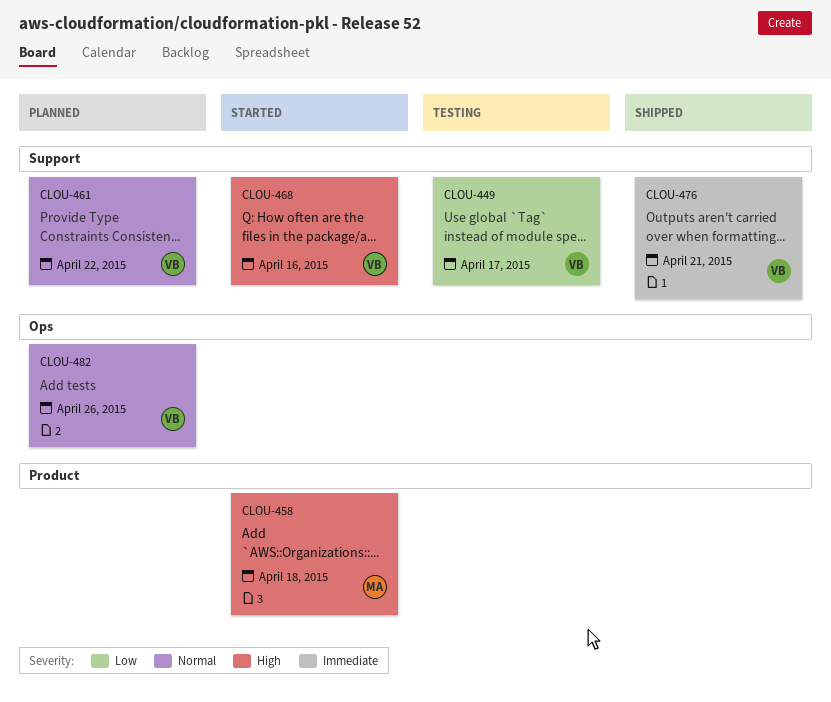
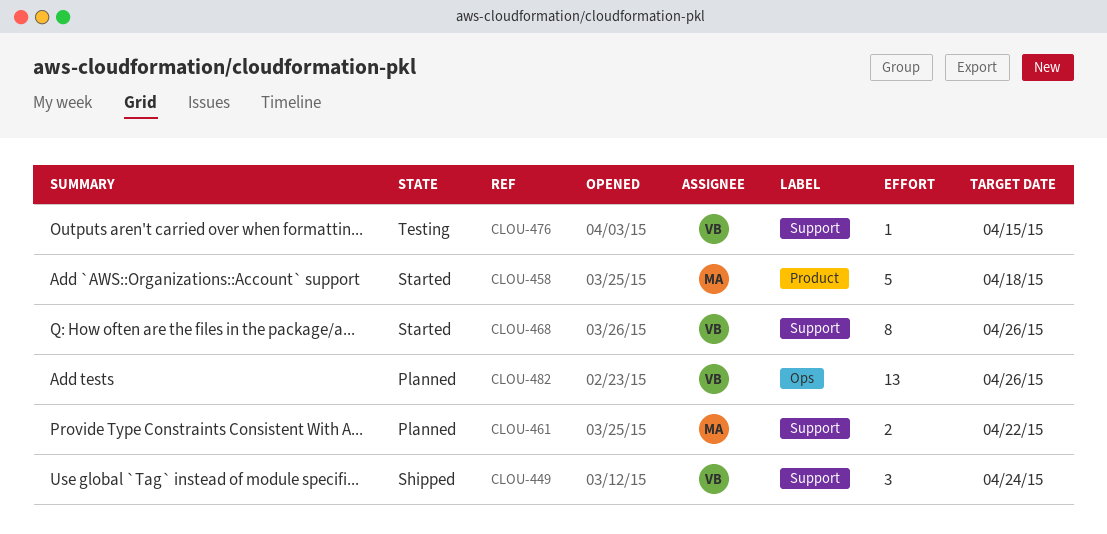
CLOU-449, status: Testing -> Shipped
CLOU-449, due: Apr 17 -> Apr 24
CLOU-461, owner: VB -> MA
CLOU-468, due: Apr 16 -> Apr 26
CLOU-476, status: Shipped -> Testing
CLOU-476, due: Apr 21 -> Apr 15

